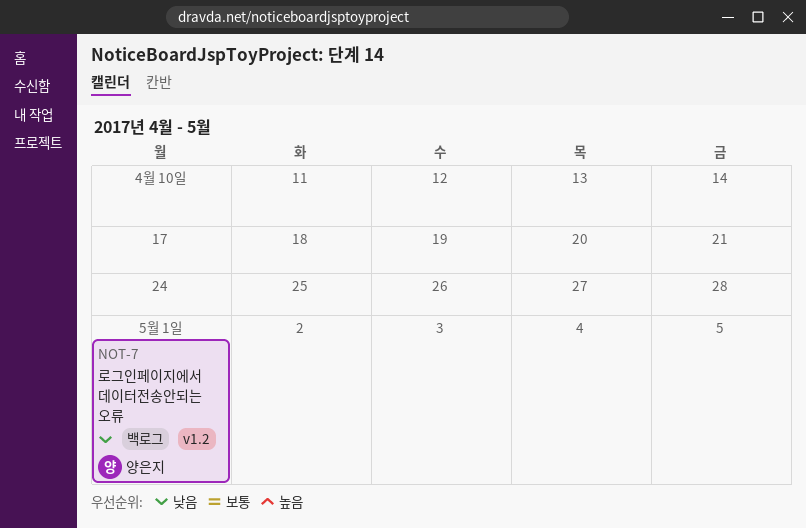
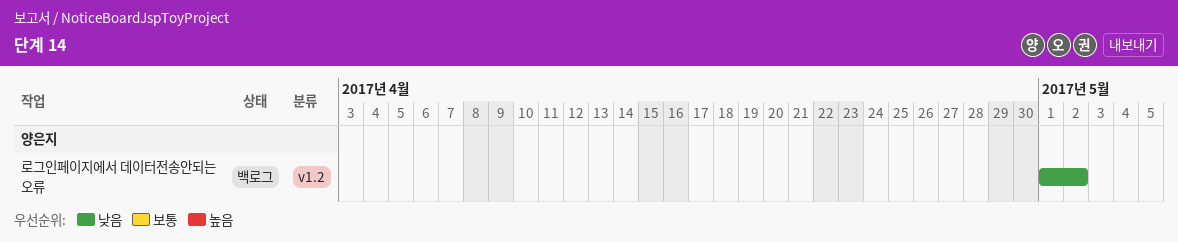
로그인페이지에서 데이터전송안되는 오류, due: May 1 -> May 2

